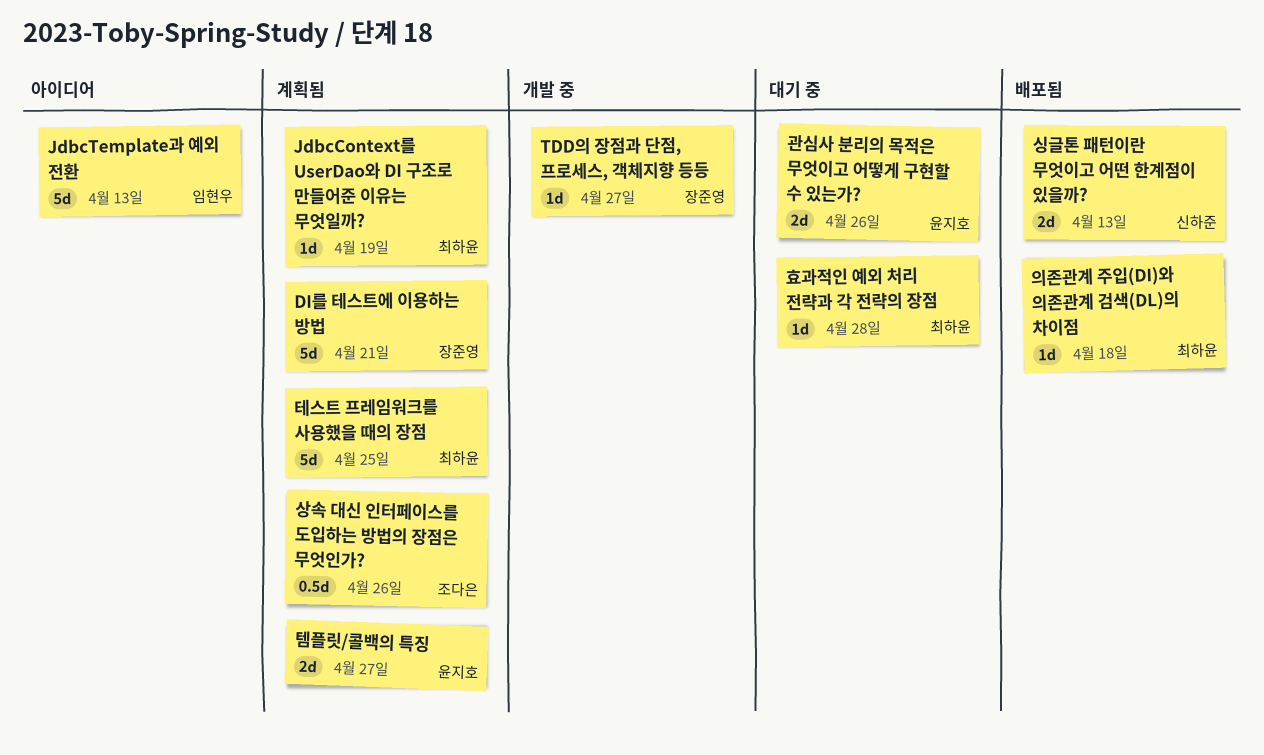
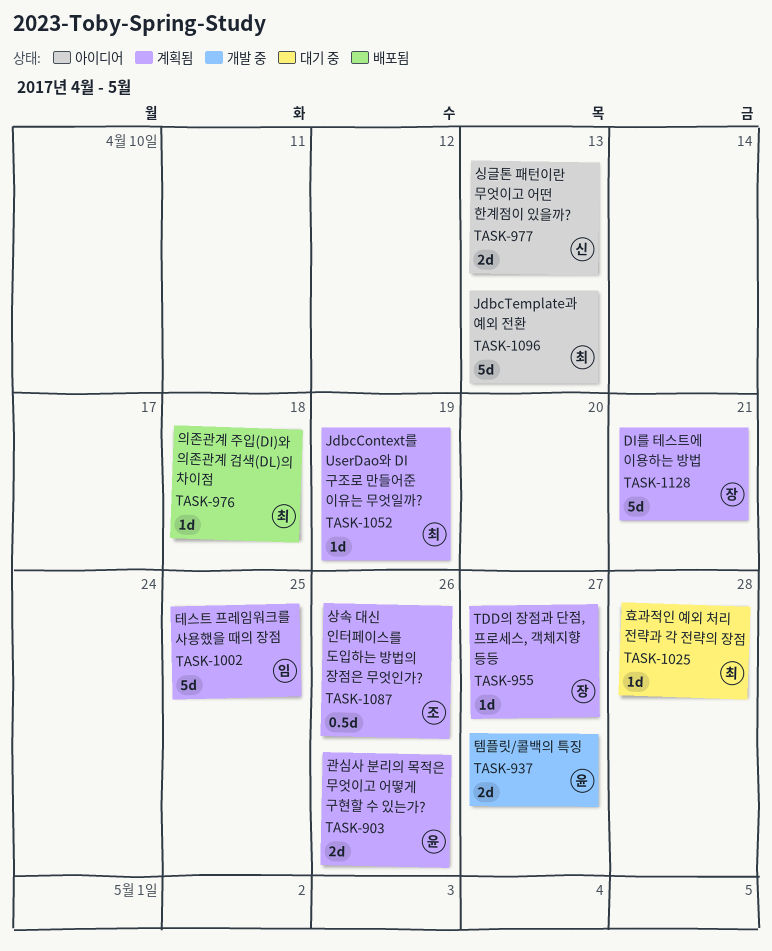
JdbcTemplate과 예외 전환, owner: 임현우 -> 최하윤
TDD의 장점과 단점, 프로세스, 객체지향 등등, status: 개발 중 -> 계획됨
관심사 분리의 목적은 무엇이고 어떻게 구현할 수 있는가?, status: 대기 중 -> 계획됨
싱글톤 패턴이란 무엇이고 어떤 한계점이 있을까?, status: 배포됨 -> 아이디어
테스트 프레임워크를 사용했을 때의 장점, owner: 최하윤 -> 임현우
템플릿/콜백의 특징, status: 계획됨 -> 개발 중

